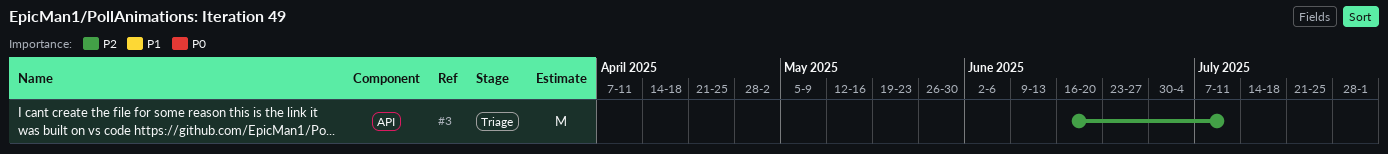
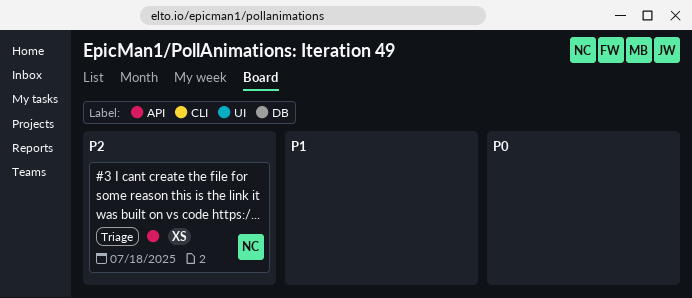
#3, estimate: M -> XS
#3, due: Jul 11 -> Jul 18

